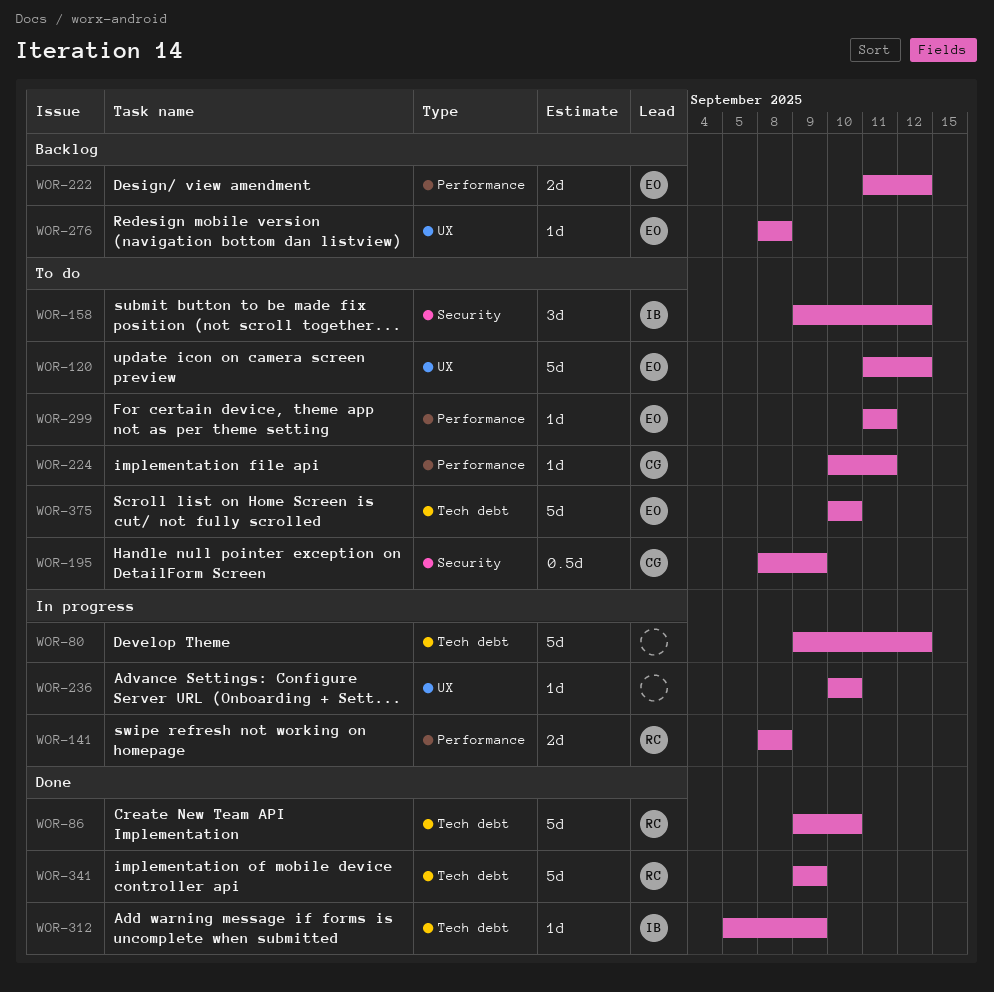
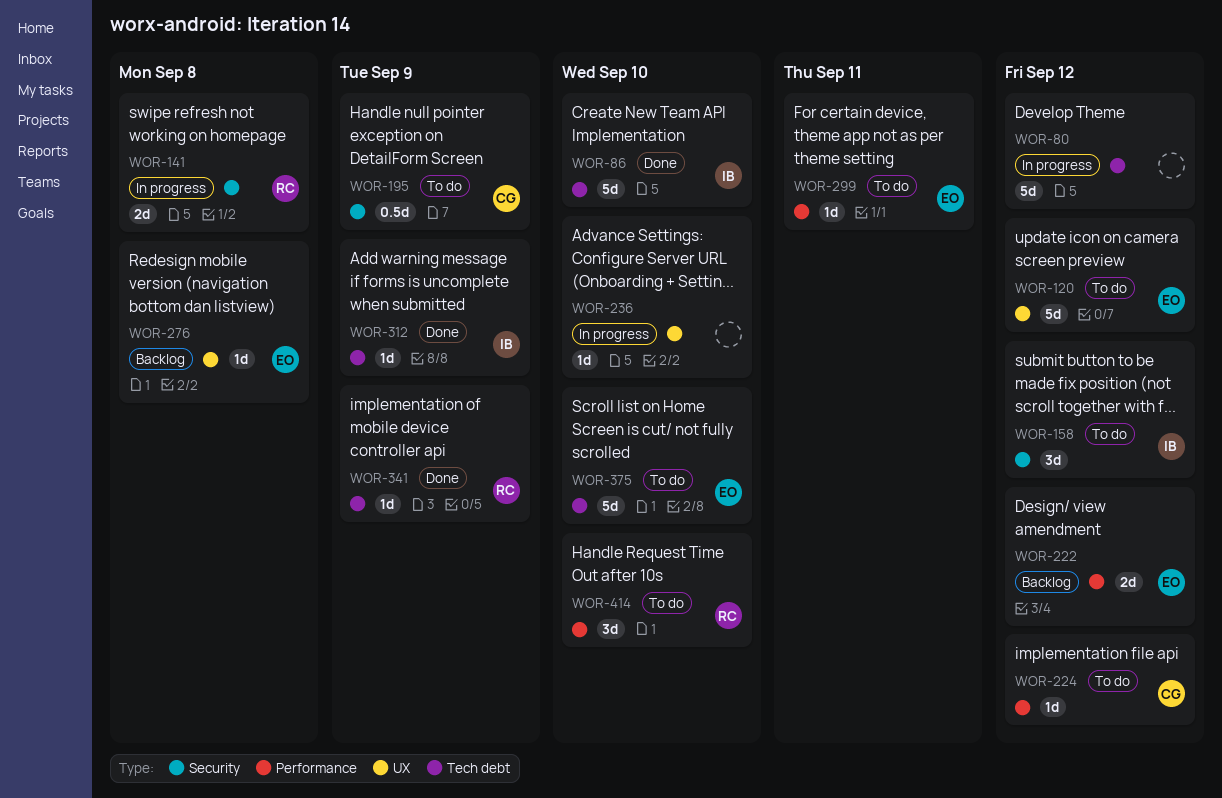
WOR-86, owner: RC -> IB
WOR-141, label: Performance -> Security
WOR-224, due: Sep 11 -> Sep 12
WOR-341, estimate: 5d -> 1d
WOR-414: none -> present

